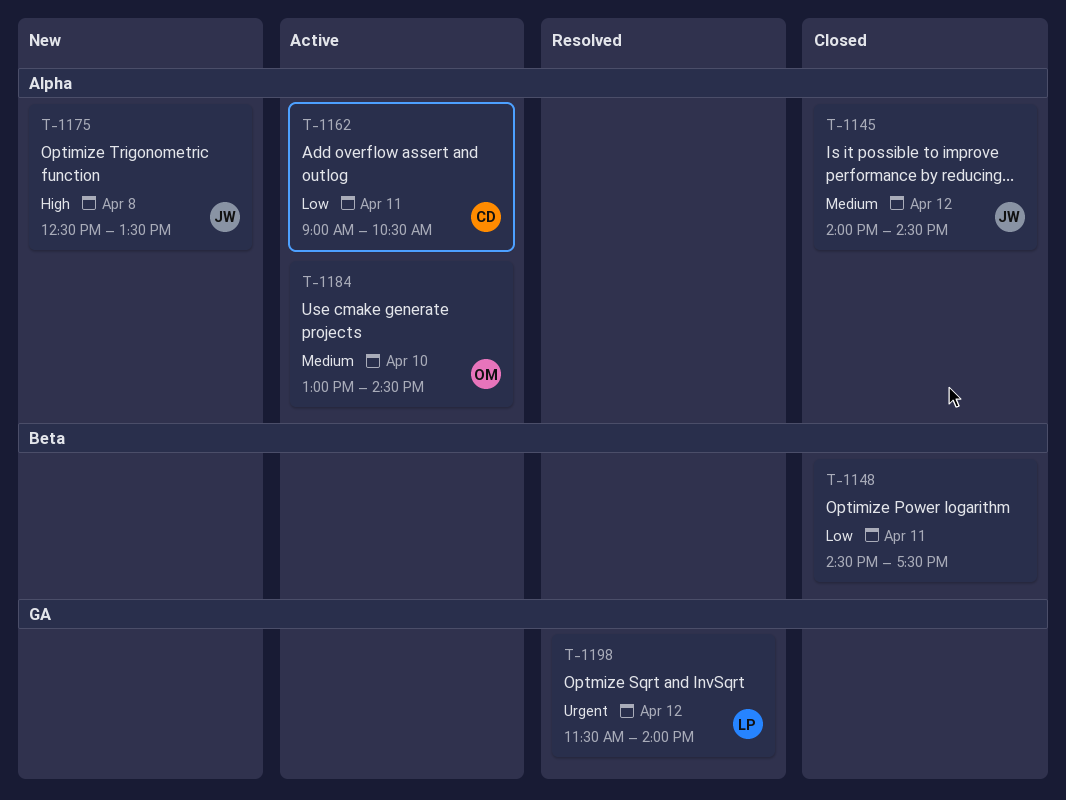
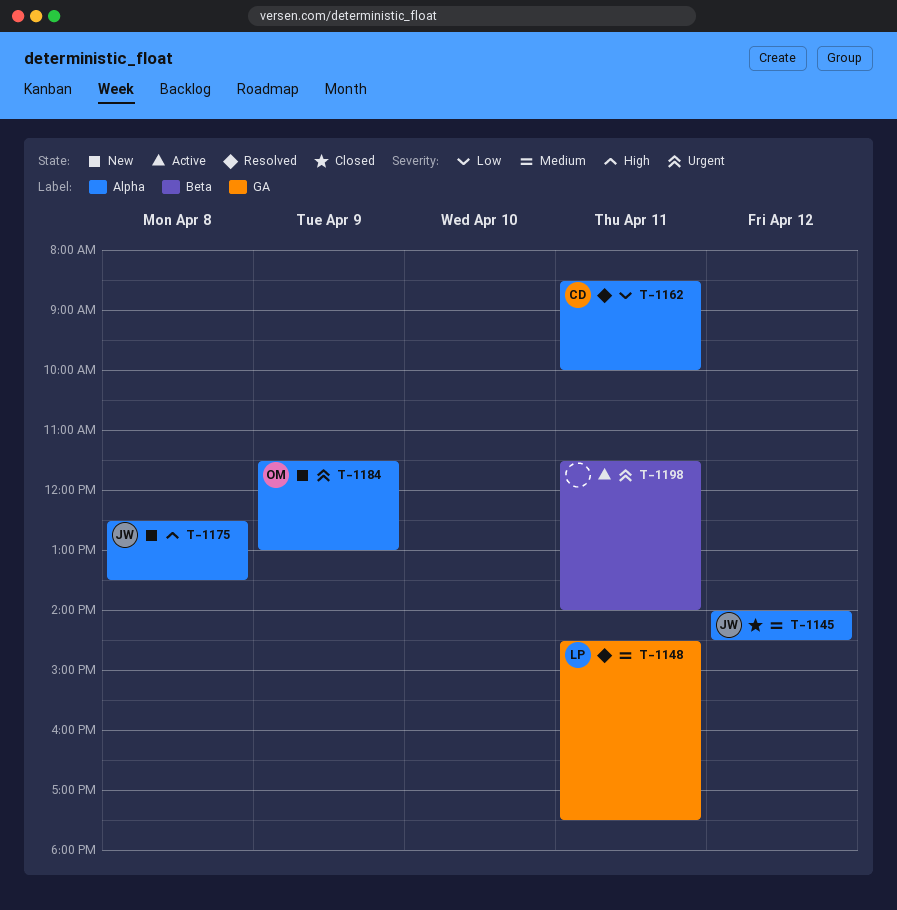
T-1148, status: Closed -> Resolved
T-1148, owner: none -> LP
T-1148, priority: Low -> Medium
T-1148, label: Beta -> GA
T-1162, status: Active -> Resolved
T-1162, begins: 09:00 -> 08:30
T-1162, ends: 10:30 -> 10:00
T-1184, status: Active -> New
T-1184, priority: Medium -> Urgent
T-1184, day: Apr 10 -> Apr 9
T-1184, begins: 13:00 -> 11:30
T-1184, ends: 14:30 -> 13:00
T-1198, status: Resolved -> Active
T-1198, owner: LP -> none
T-1198, label: GA -> Beta
T-1198, day: Apr 12 -> Apr 11

